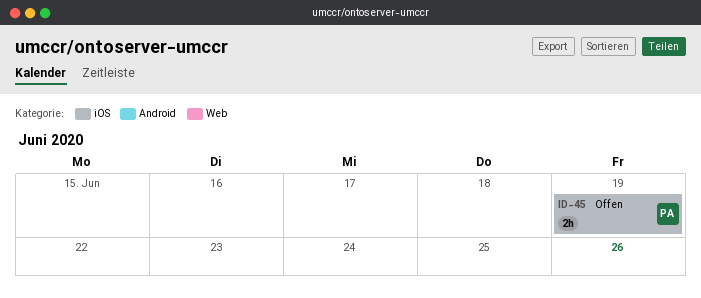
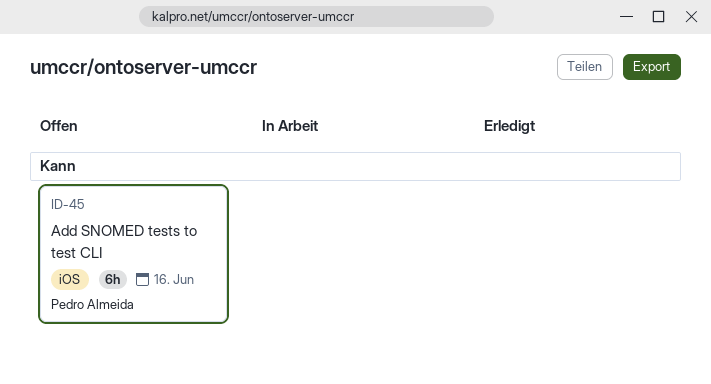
ID-45, estimate: 2h -> 6h
ID-45, due: Jun 19 -> Jun 16

